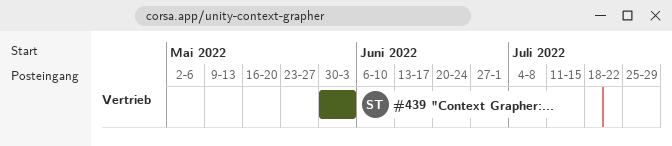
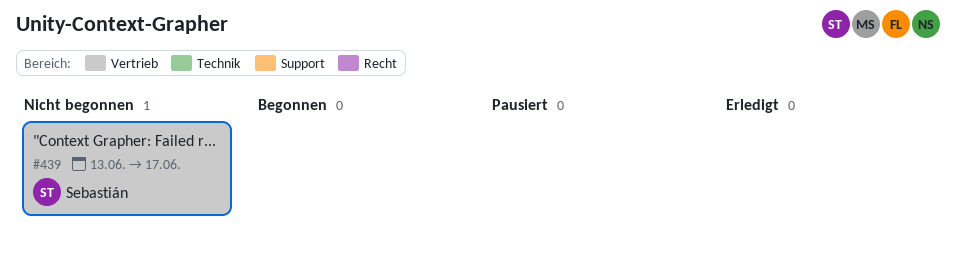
#439, start: May 30 -> Jun 13
#439, due: Jun 3 -> Jun 17

